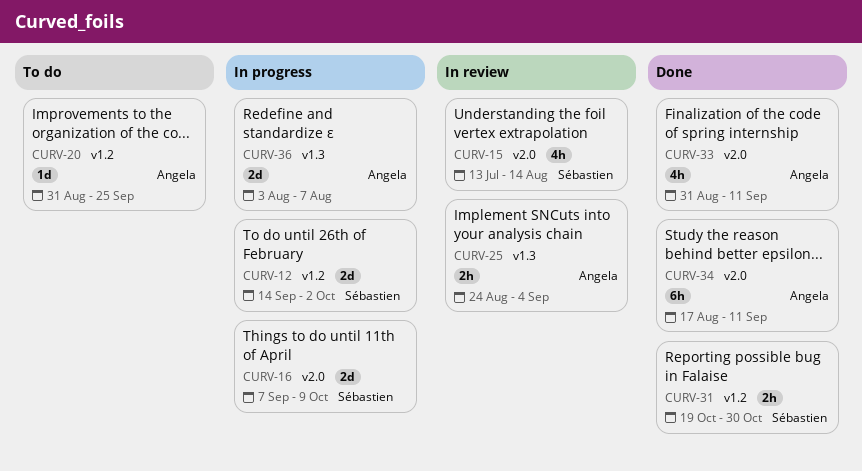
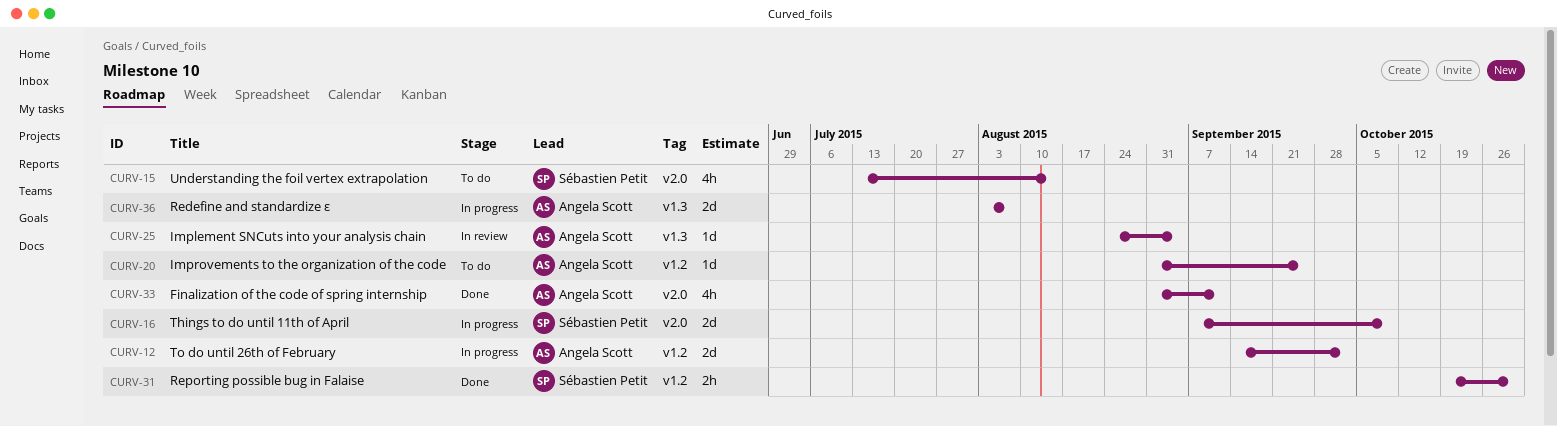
CURV-12, owner: Sébastien Petit -> Angela Scott
CURV-15, status: In review -> To do
CURV-25, estimate: 2h -> 1d
CURV-34: present -> none

